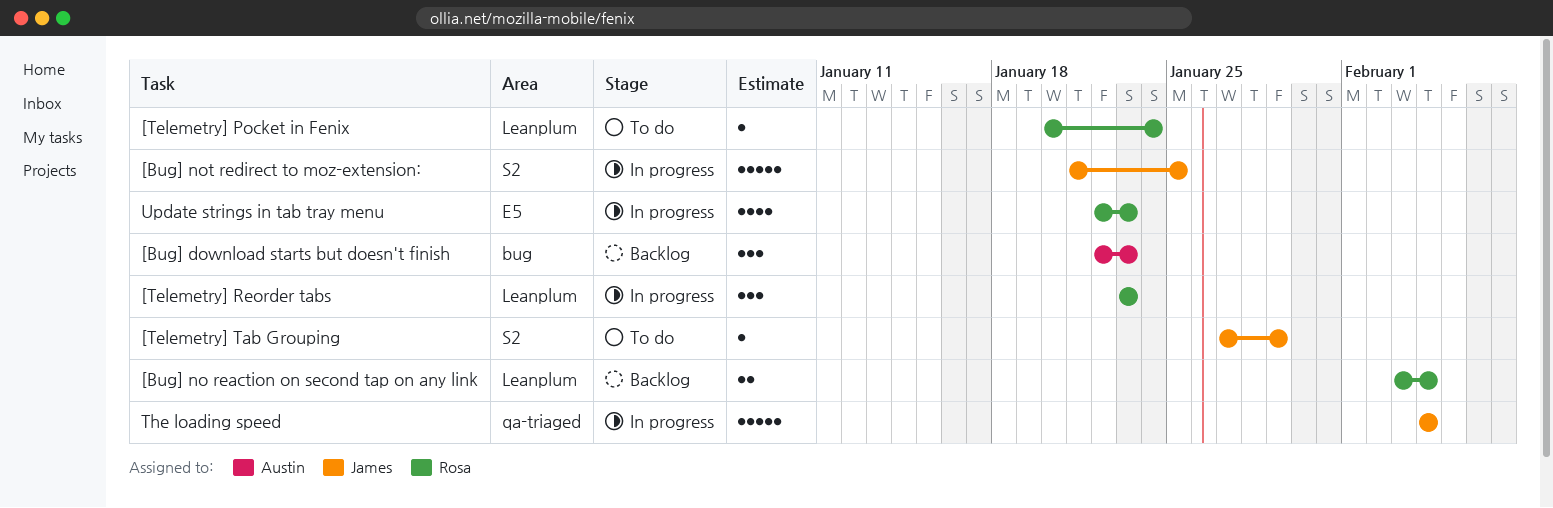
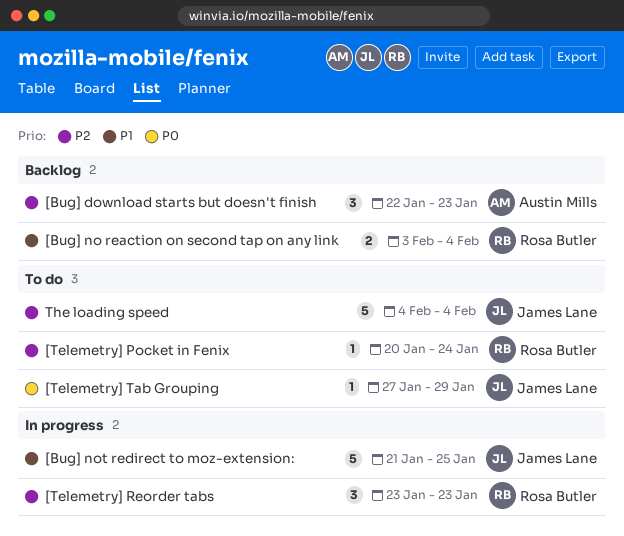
The loading speed, status: In progress -> To do
Update strings in tab tray menu: present -> none

